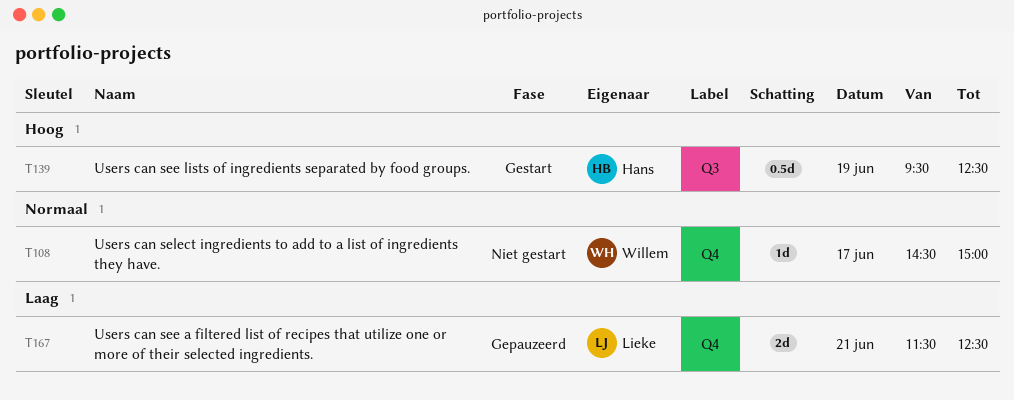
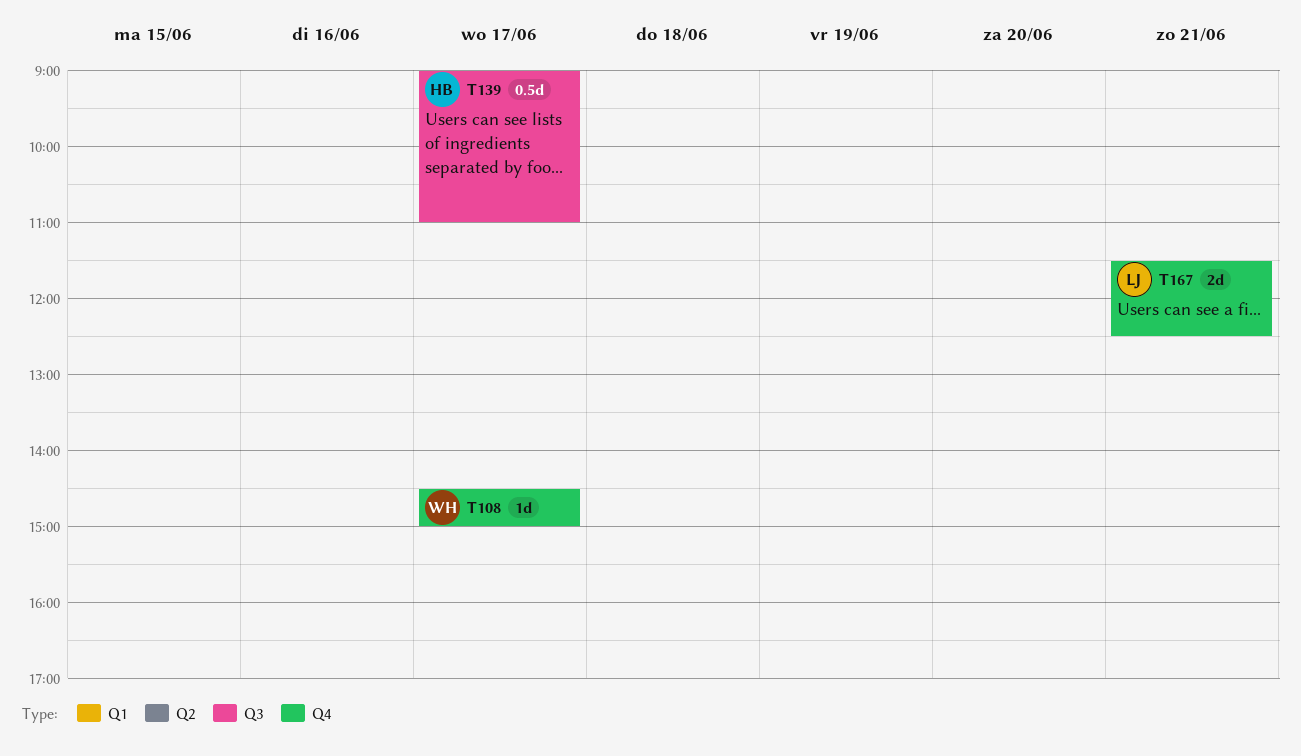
T139, day: Jun 19 -> Jun 17
T139, begins: 09:30 -> 09:00
T139, ends: 12:30 -> 11:00

